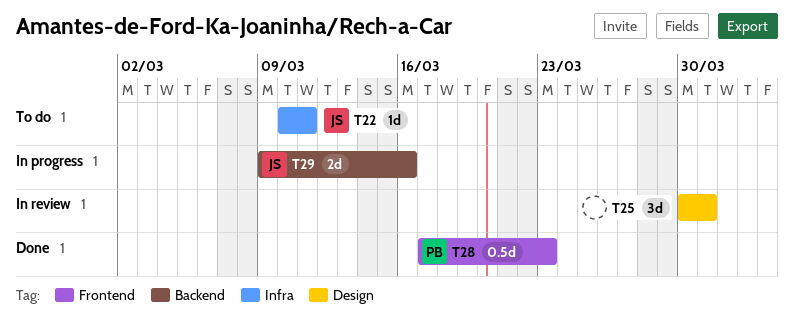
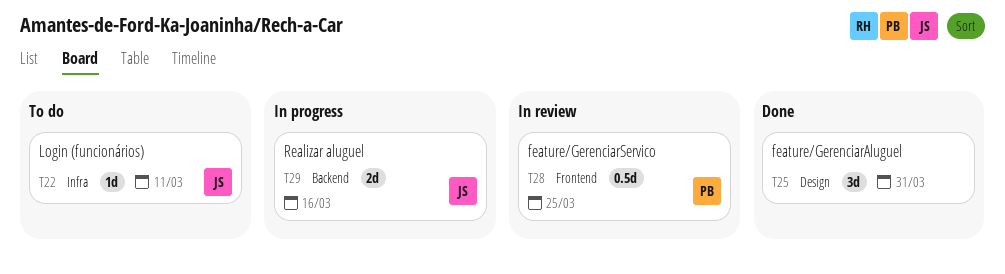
T25, status: In review -> Done
T28, status: Done -> In review
T28, due: Mar 23 -> Mar 25

